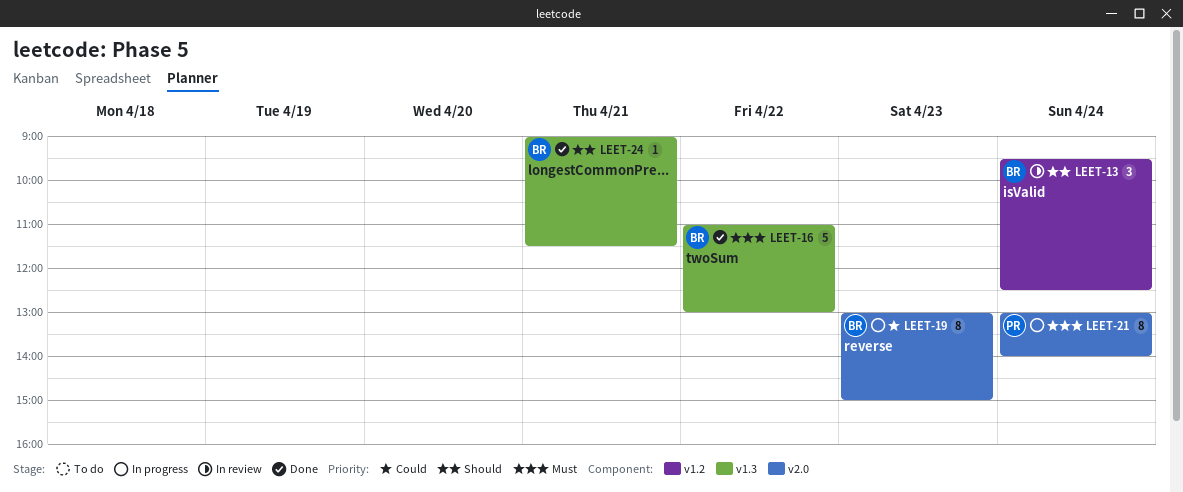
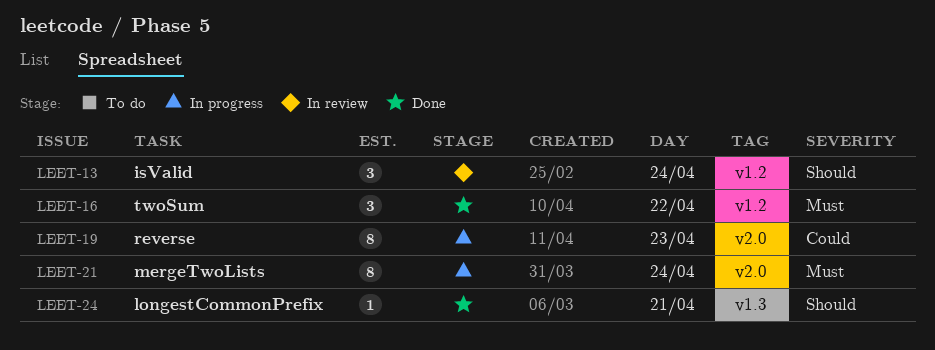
LEET-16, label: v1.3 -> v1.2
LEET-16, estimate: 5 -> 3

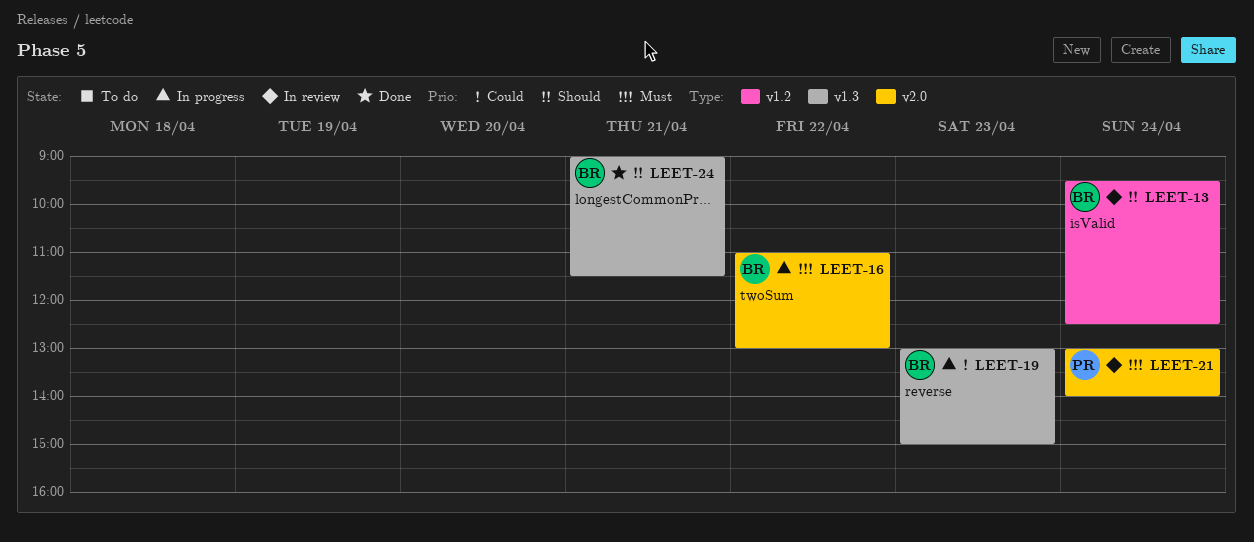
LEET-16, status: Done -> In progress
LEET-16, label: v1.2 -> v2.0
LEET-19, label: v2.0 -> v1.3
LEET-21, status: In progress -> In review

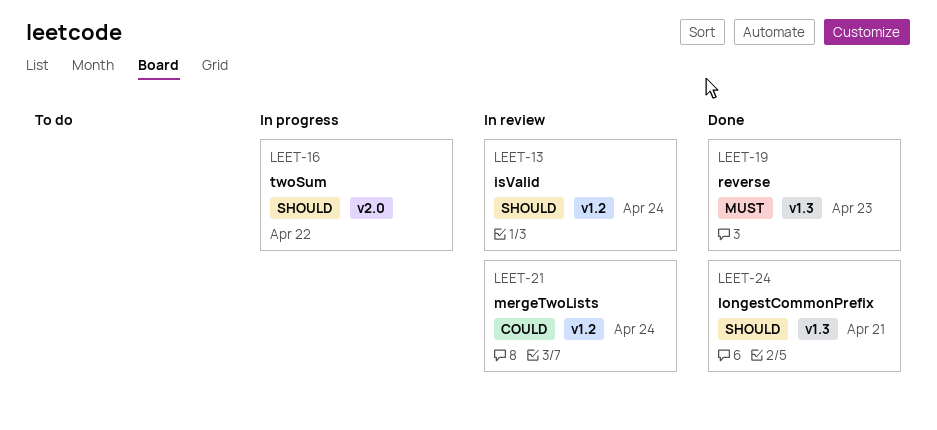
LEET-16, priority: Must -> Should
LEET-19, status: In progress -> Done
LEET-19, priority: Could -> Must
LEET-21, priority: Must -> Could
LEET-21, label: v2.0 -> v1.2

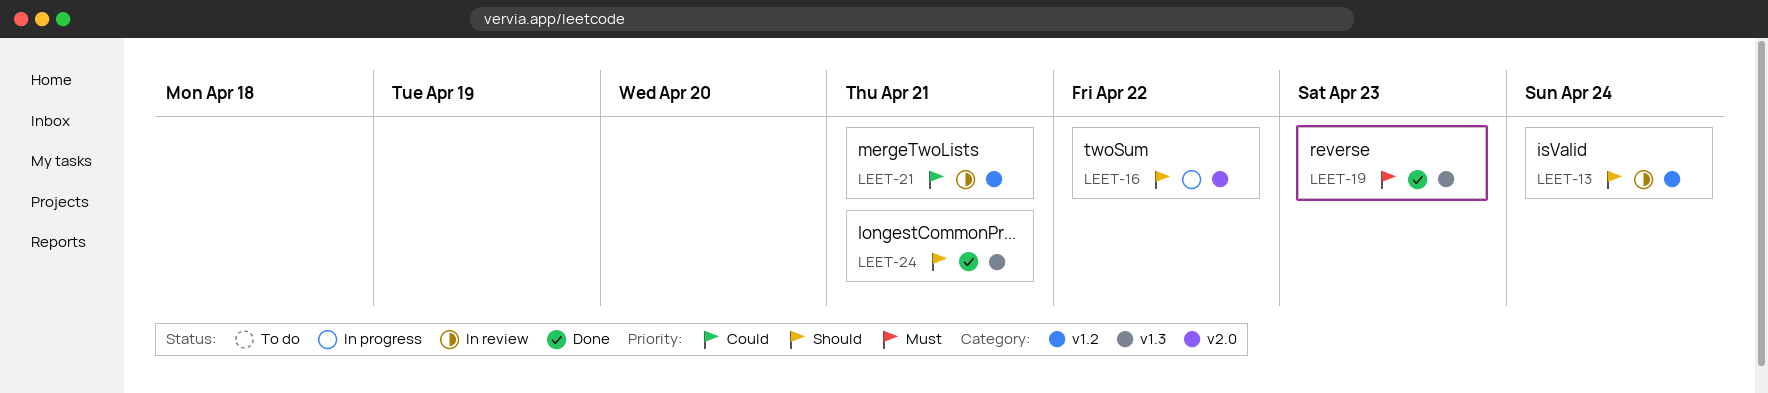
LEET-21, day: Apr 24 -> Apr 21

